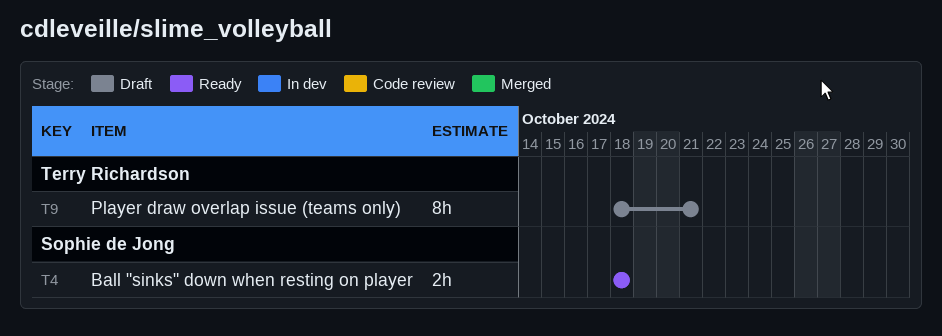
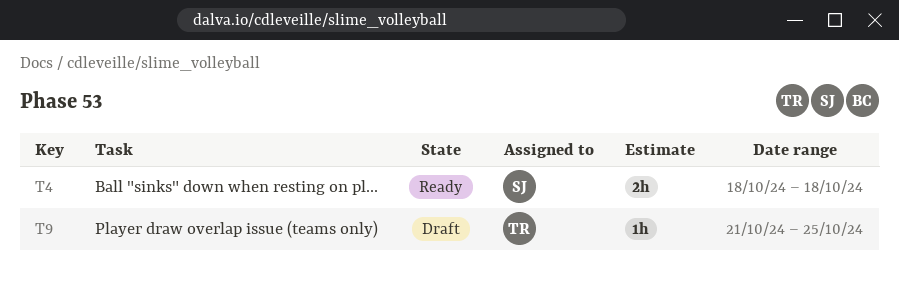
T9, estimate: 8h -> 1h
T9, start: Oct 18 -> Oct 21
T9, due: Oct 21 -> Oct 25

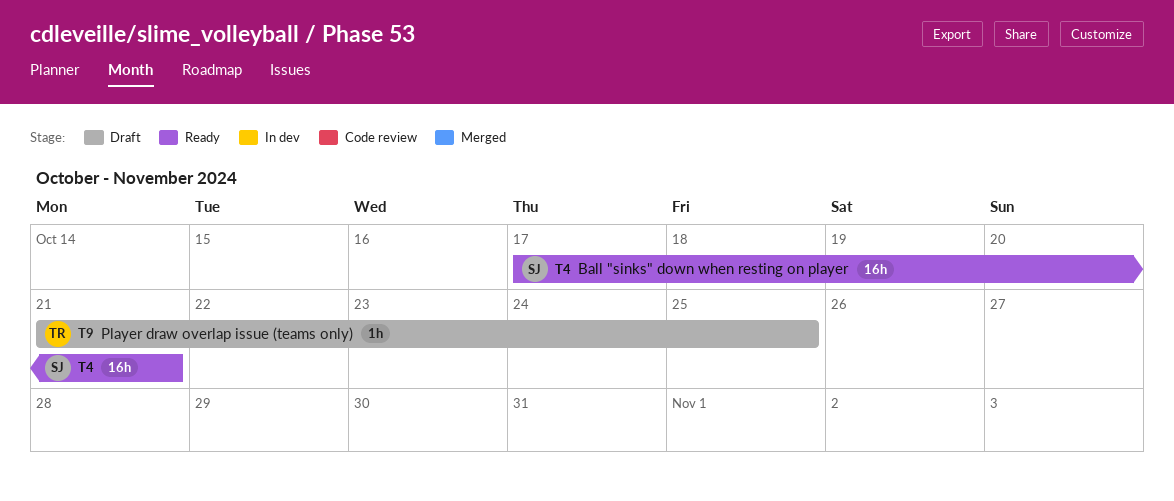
T4, estimate: 2h -> 16h
T4, start: Oct 18 -> Oct 17
T4, due: Oct 18 -> Oct 21

